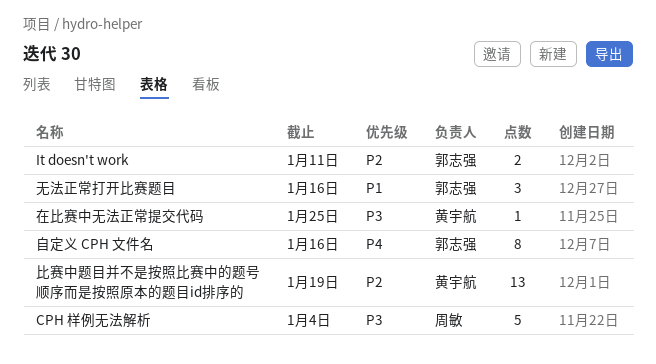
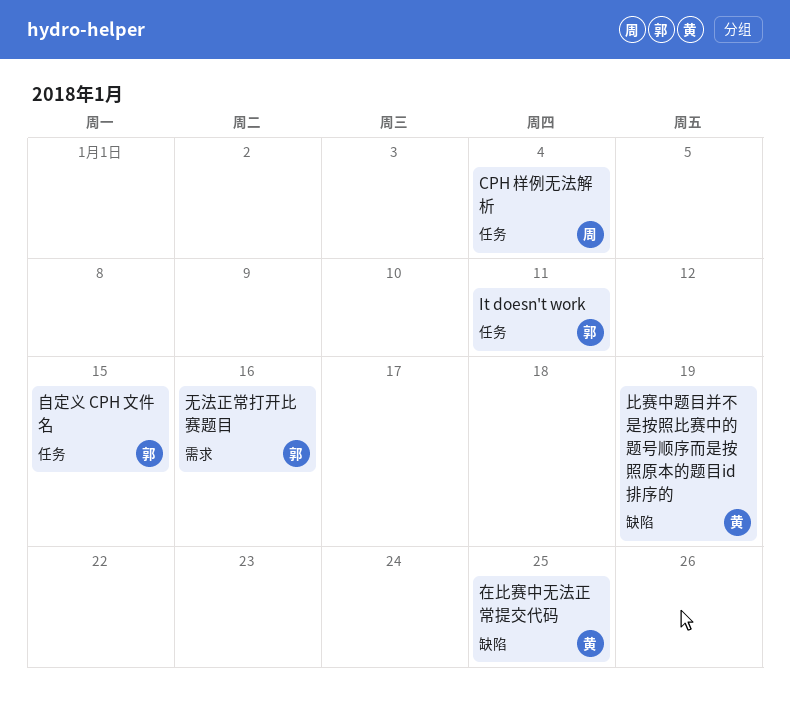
自定义 CPH 文件名, due: Jan 16 -> Jan 15

